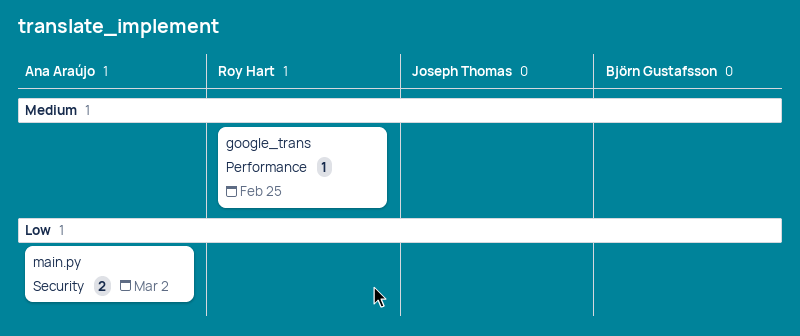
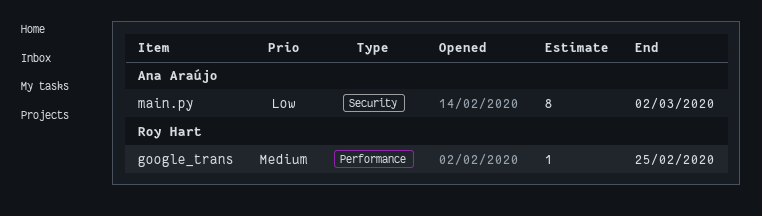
main.py, estimate: 2 -> 8

